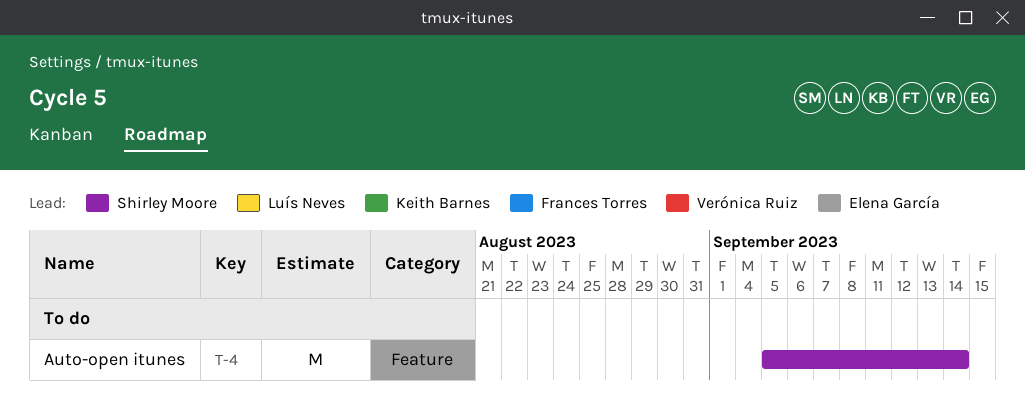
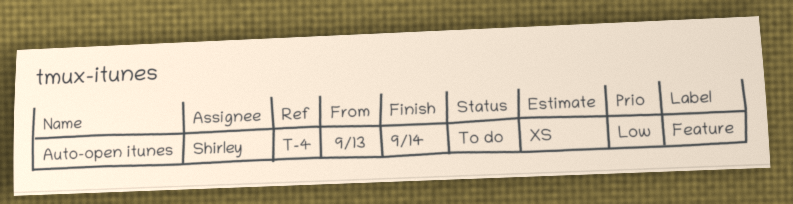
T-4, estimate: M -> XS
T-4, start: Sep 5 -> Sep 13

